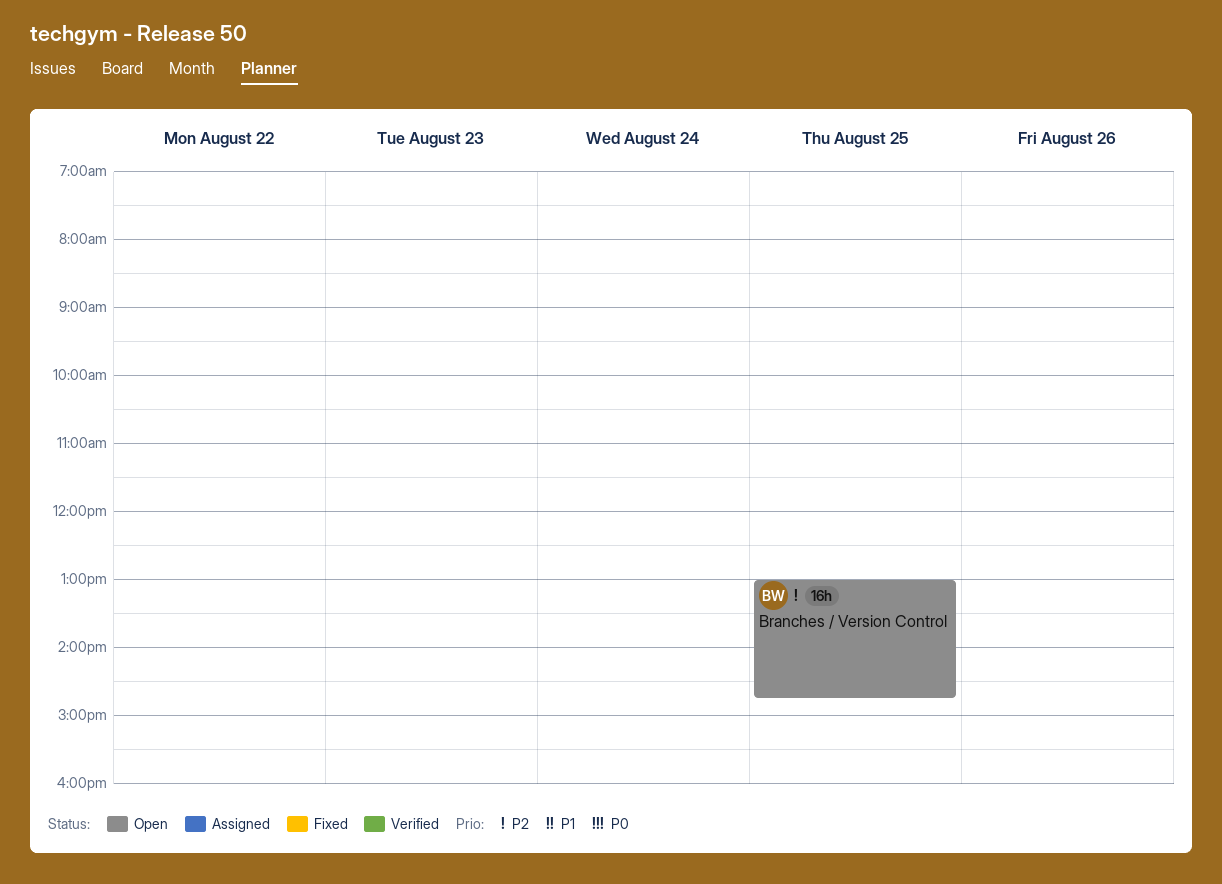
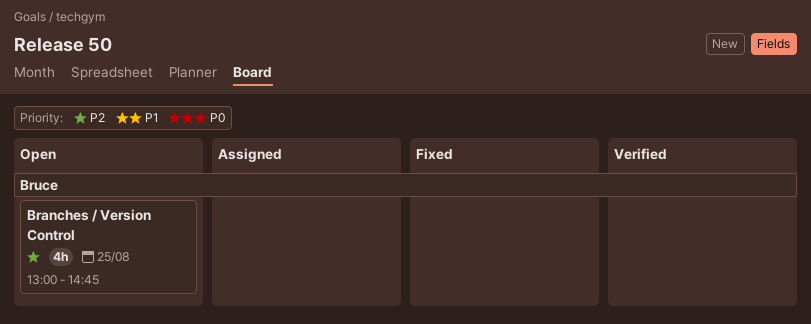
Branches / Version Control, estimate: 16h -> 4h

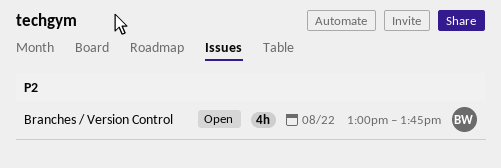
Branches / Version Control, day: Aug 25 -> Aug 22
Branches / Version Control, ends: 14:45 -> 13:45

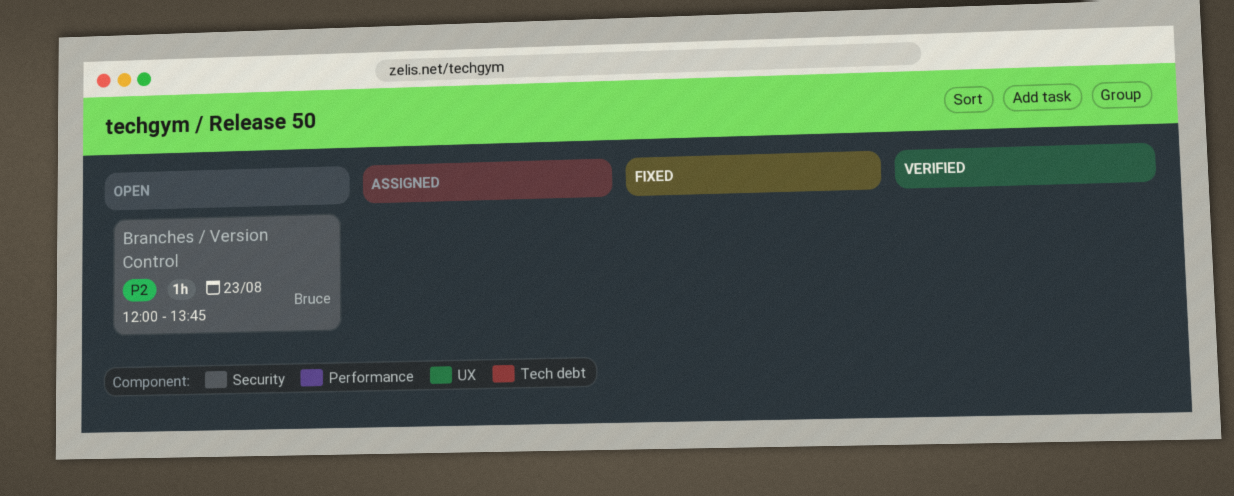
Branches / Version Control, estimate: 4h -> 1h
Branches / Version Control, day: Aug 22 -> Aug 23
Branches / Version Control, begins: 13:00 -> 12:00

